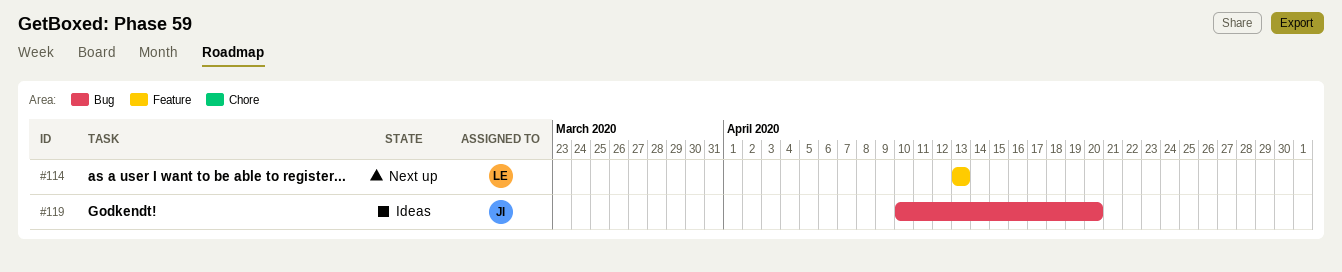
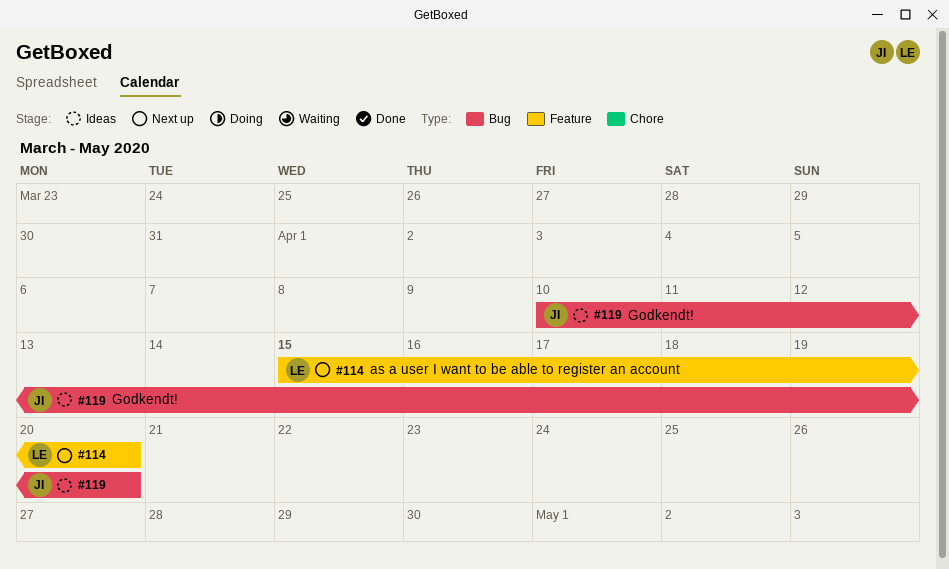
#114, start: Apr 13 -> Apr 15
#114, due: Apr 13 -> Apr 20

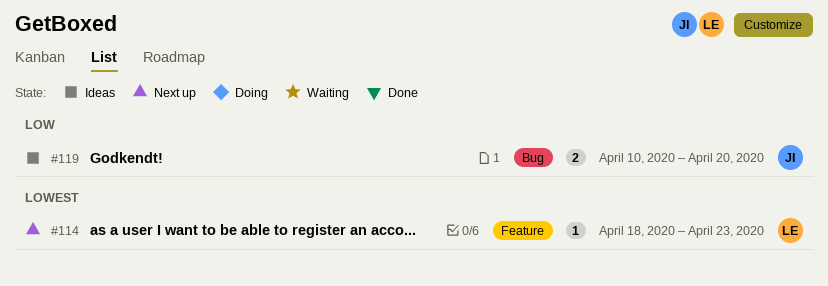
#114, start: Apr 15 -> Apr 18
#114, due: Apr 20 -> Apr 23

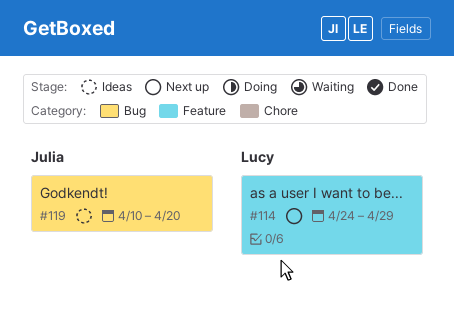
#114, start: Apr 18 -> Apr 24
#114, due: Apr 23 -> Apr 29

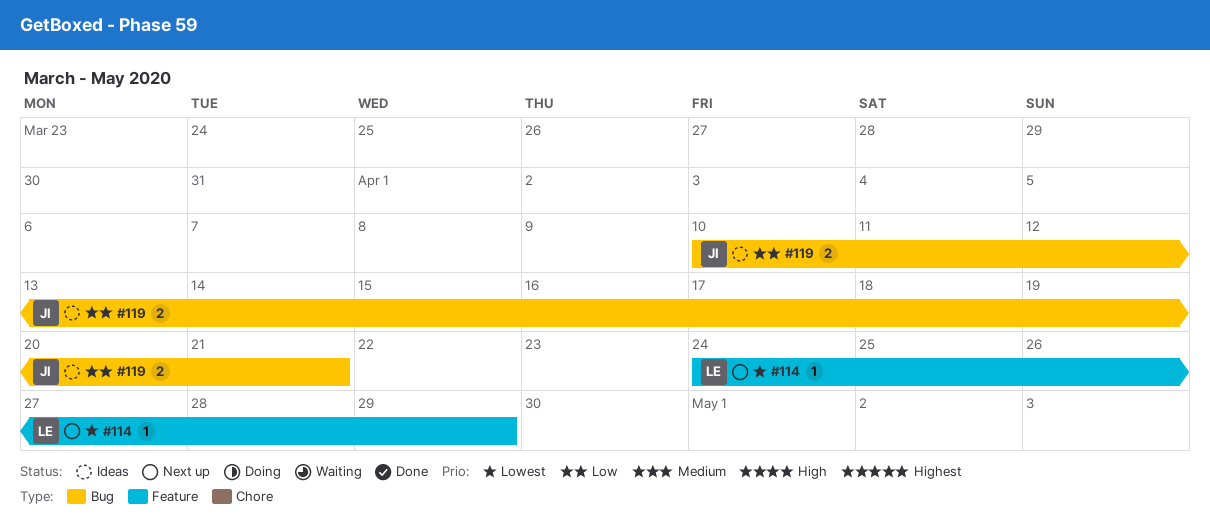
#119, due: Apr 20 -> Apr 21

